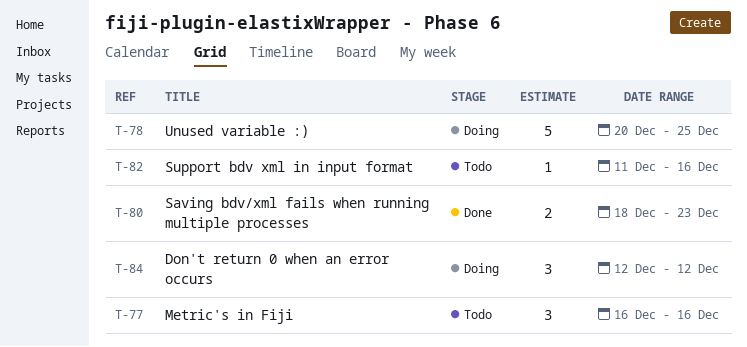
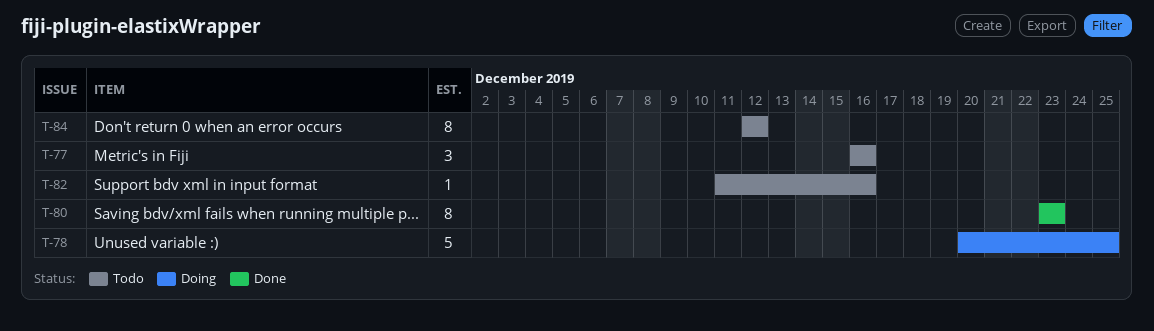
T-80, estimate: 2 -> 8
T-80, start: Dec 18 -> Dec 23
T-84, status: Doing -> Todo
T-84, estimate: 3 -> 8

